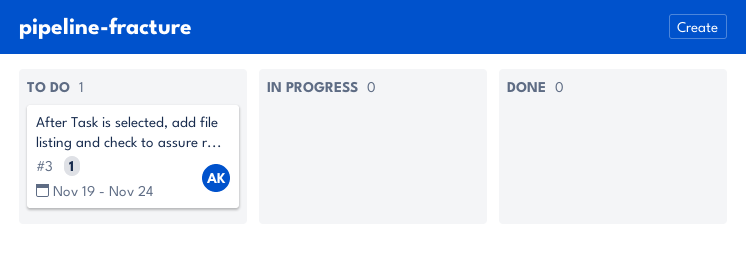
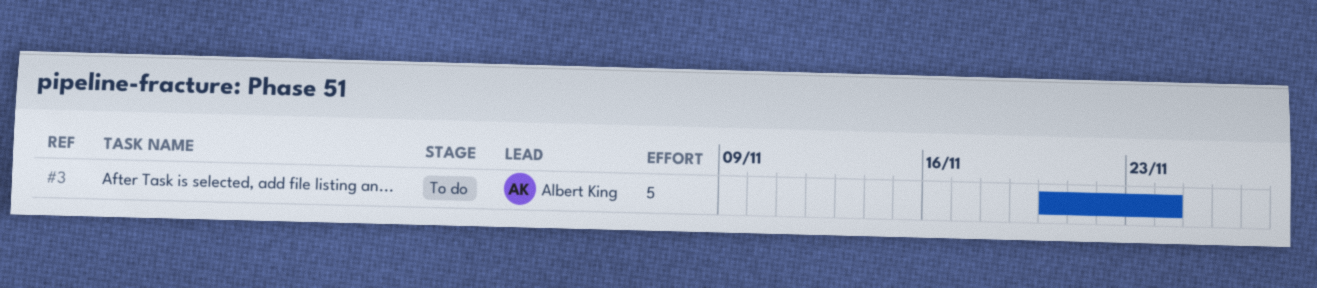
#3, estimate: 1 -> 5
#3, start: Nov 19 -> Nov 20

